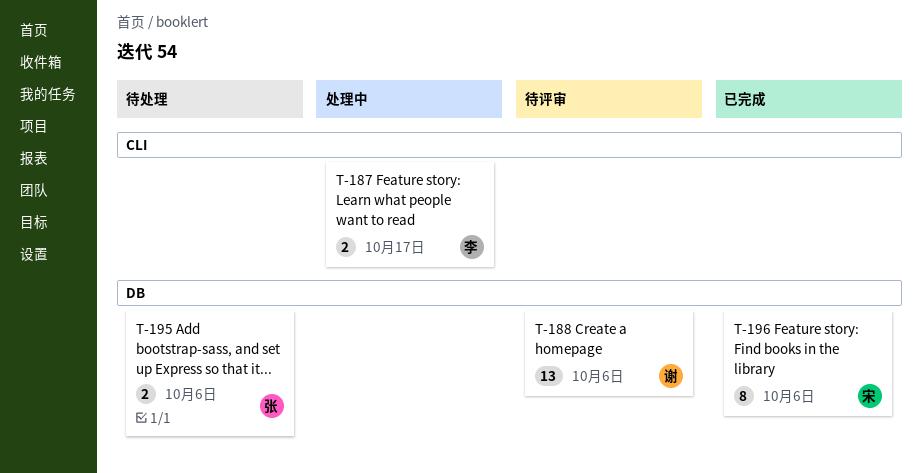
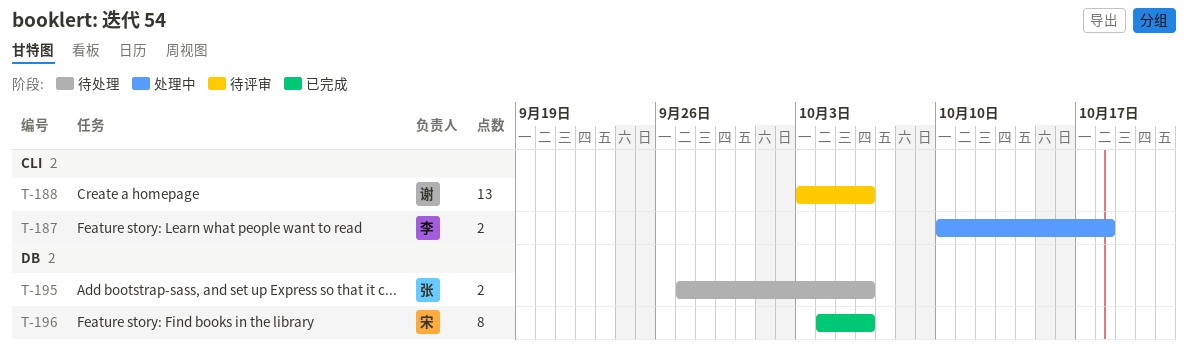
T-187, due: Oct 17 -> Oct 18
T-188, label: DB -> CLI

